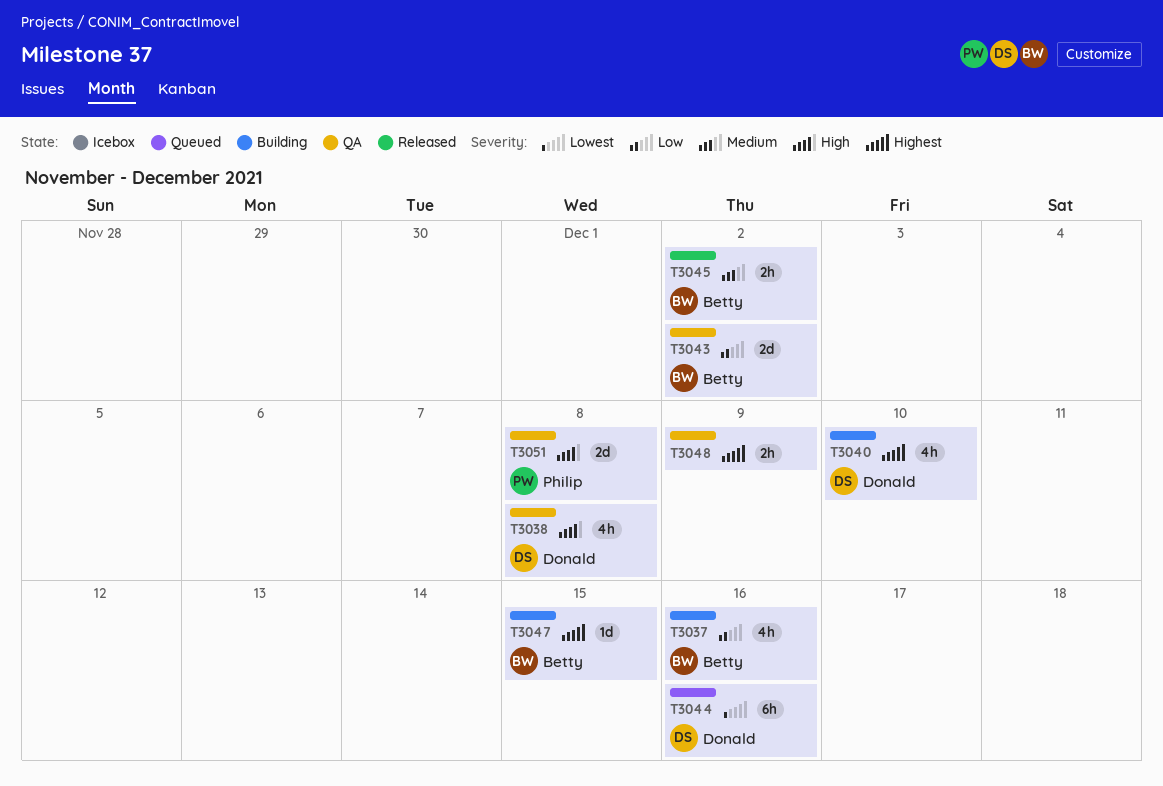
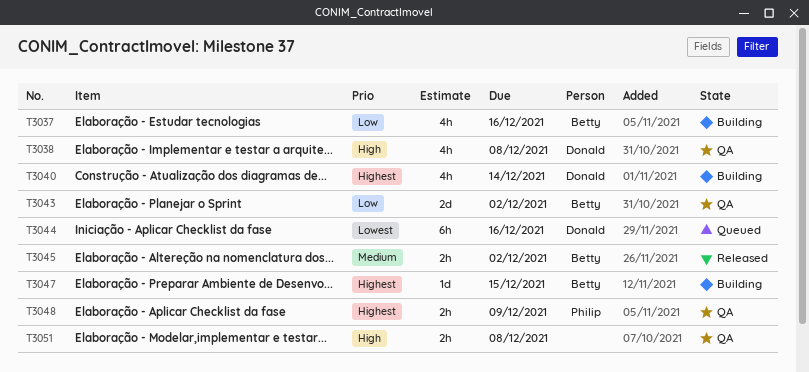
T3040, due: Dec 10 -> Dec 14
T3048, owner: none -> Philip
T3051, owner: Philip -> none
T3051, estimate: 2d -> 2h

